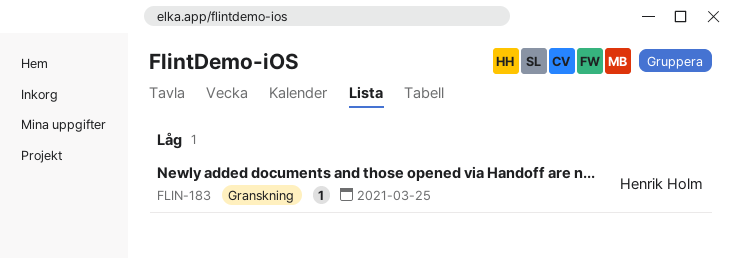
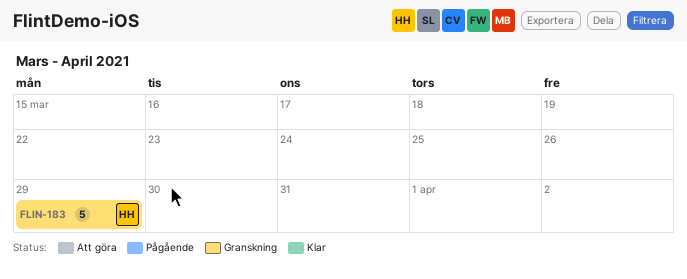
FLIN-183, estimate: 1 -> 5
FLIN-183, due: Mar 25 -> Mar 29

